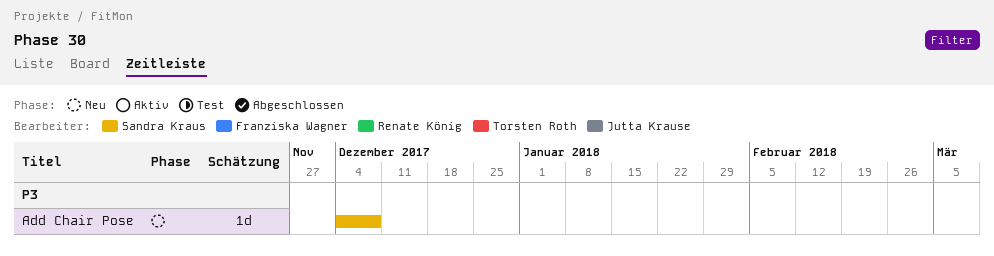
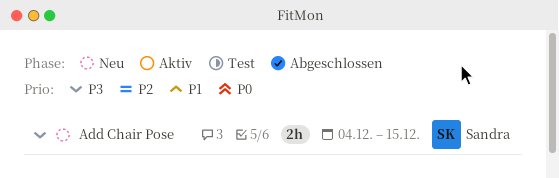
Add Chair Pose, estimate: 1d -> 2h
Add Chair Pose, due: Dec 8 -> Dec 15

